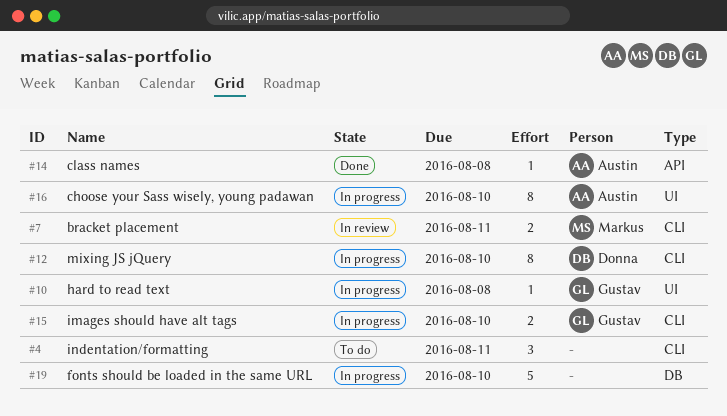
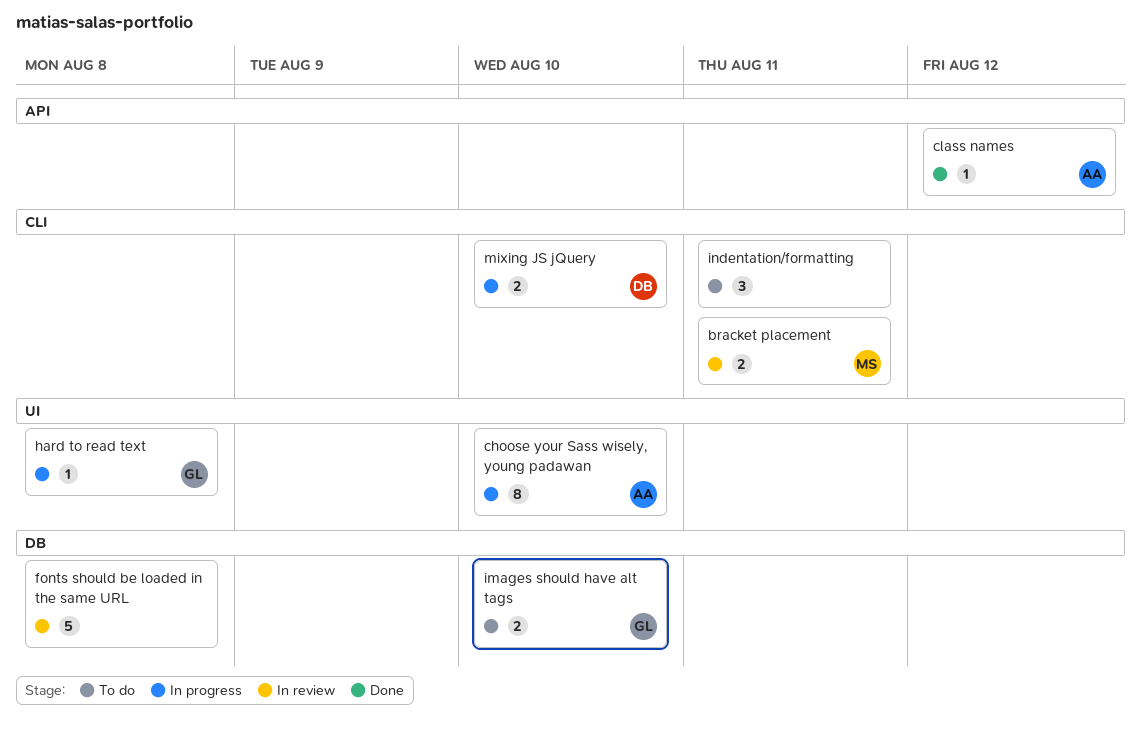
class names, due: Aug 8 -> Aug 12
fonts should be loaded in the same URL, status: In progress -> In review
fonts should be loaded in the same URL, due: Aug 10 -> Aug 8
images should have alt tags, status: In progress -> To do
images should have alt tags, label: CLI -> DB
mixing JS jQuery, estimate: 8 -> 2

